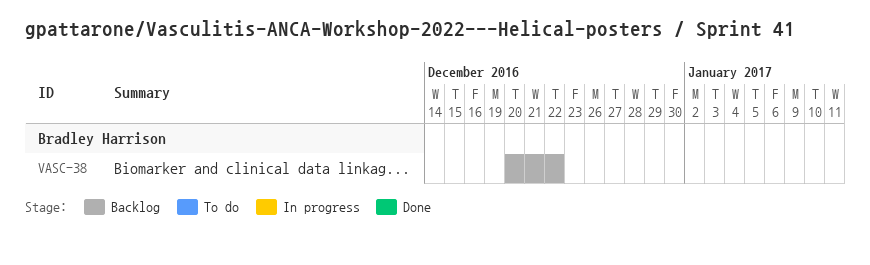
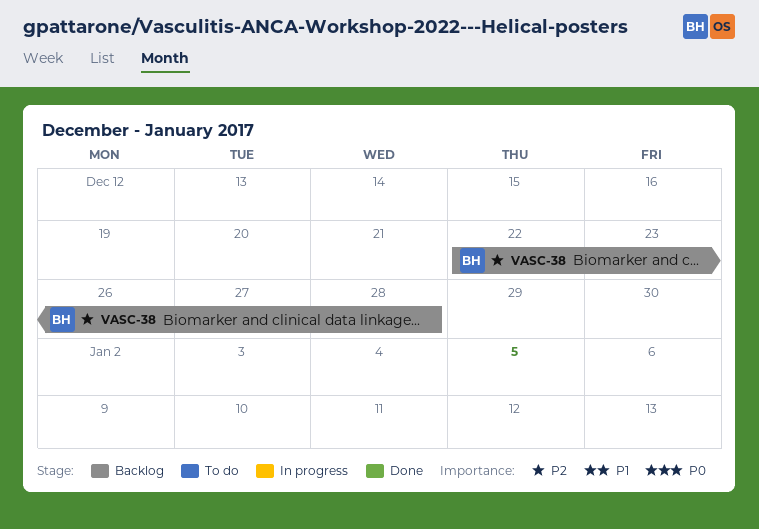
VASC-38, start: Dec 20 -> Dec 22
VASC-38, due: Dec 22 -> Dec 28

